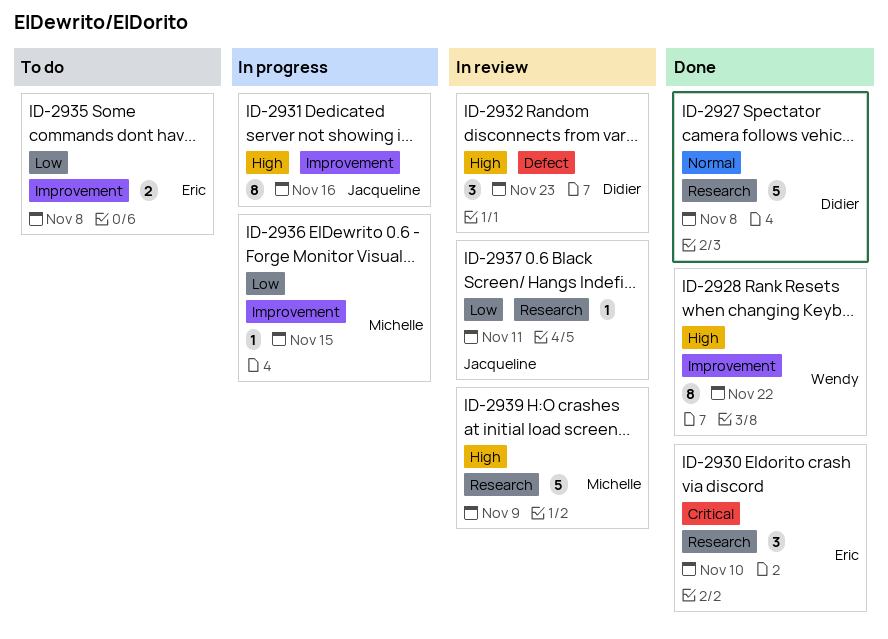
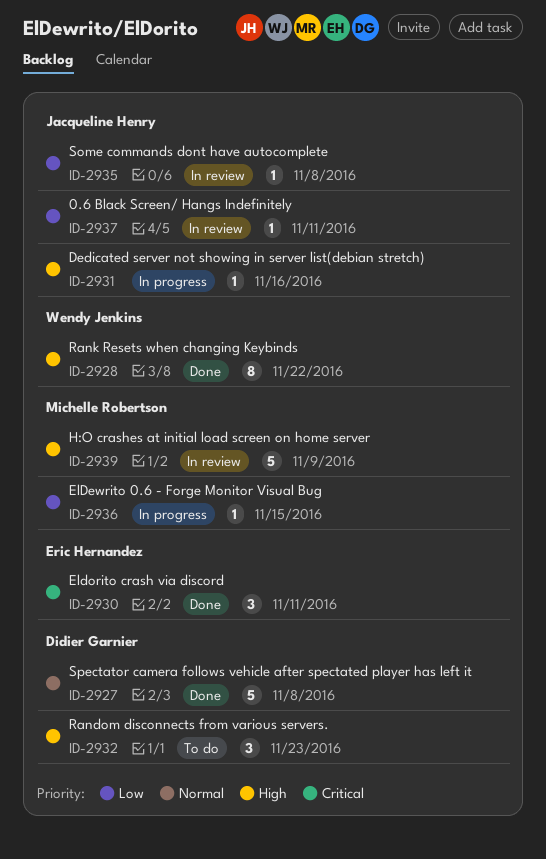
ID-2930, due: Nov 10 -> Nov 11
ID-2931, estimate: 8 -> 1
ID-2932, status: In review -> To do
ID-2935, status: To do -> In review
ID-2935, owner: Eric Hernandez -> Jacqueline Henry
ID-2935, estimate: 2 -> 1

